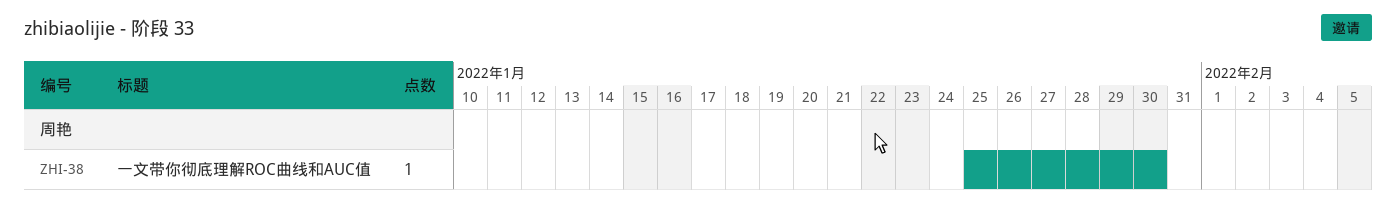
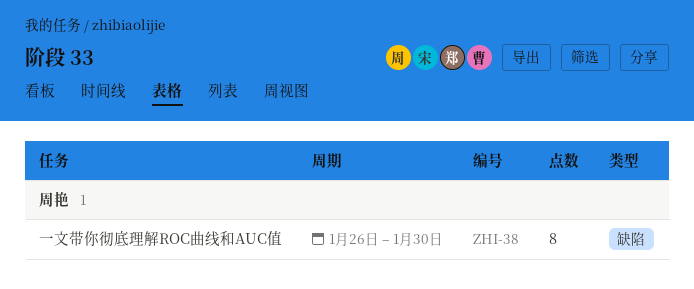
ZHI-38, estimate: 1 -> 8
ZHI-38, start: Jan 25 -> Jan 26

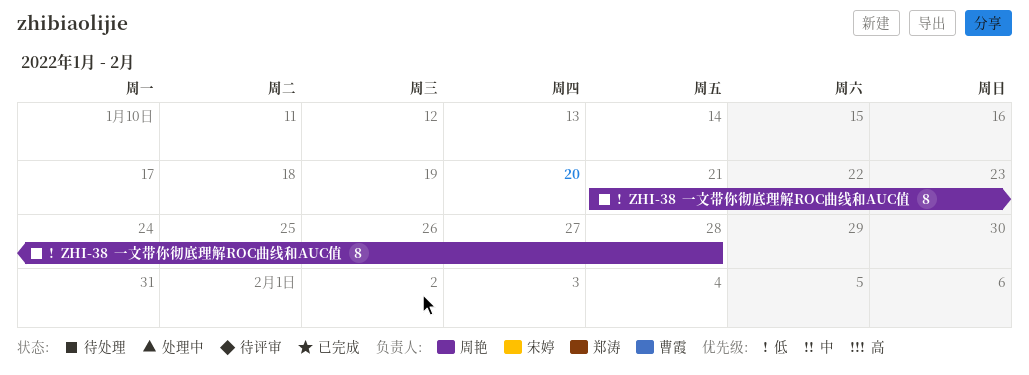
ZHI-38, start: Jan 26 -> Jan 21
ZHI-38, due: Jan 30 -> Jan 28

